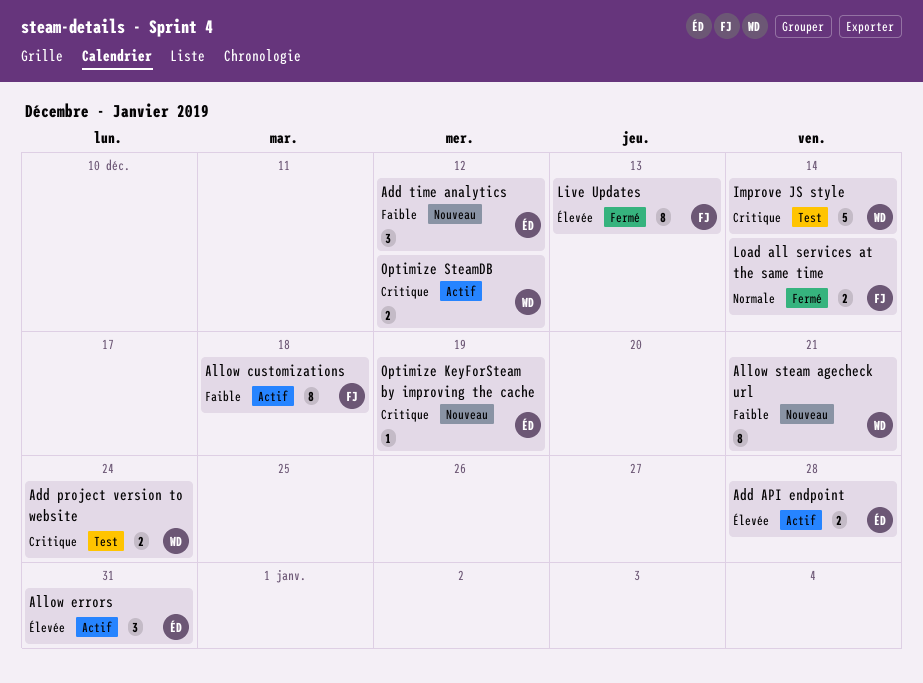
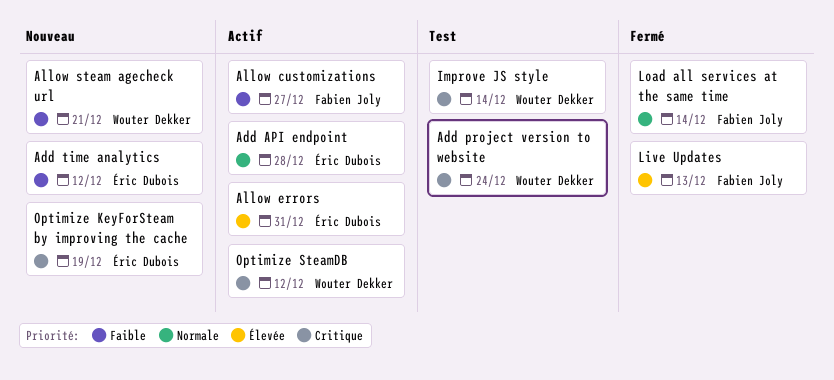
Add API endpoint, priority: Élevée -> Normale
Allow customizations, due: Dec 18 -> Dec 27

